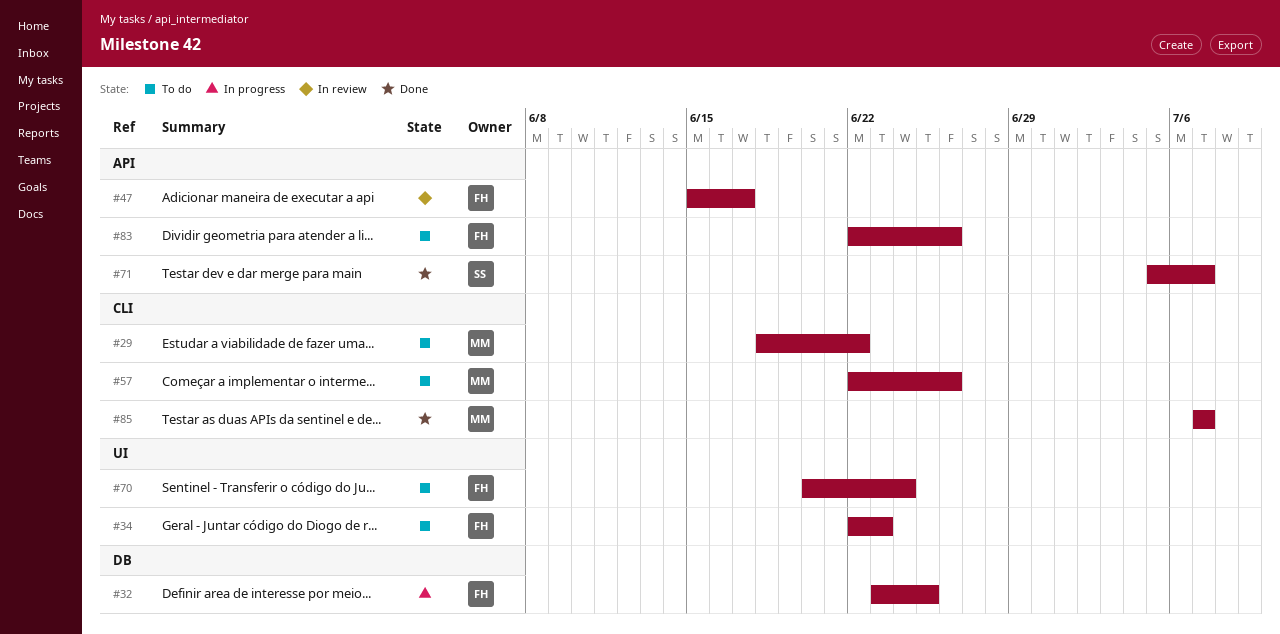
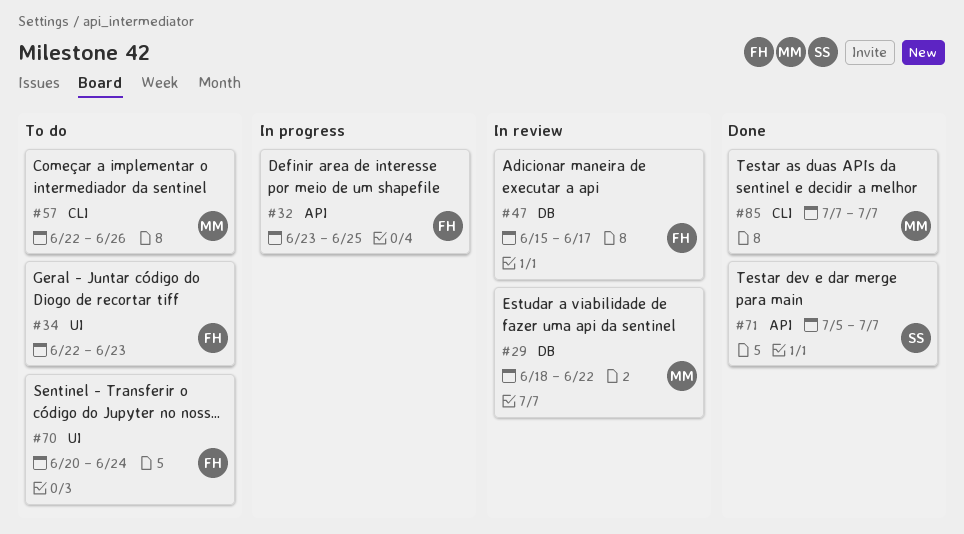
#29, status: To do -> In review
#29, label: CLI -> DB
#32, label: DB -> API
#47, label: API -> DB
#83: present -> none

